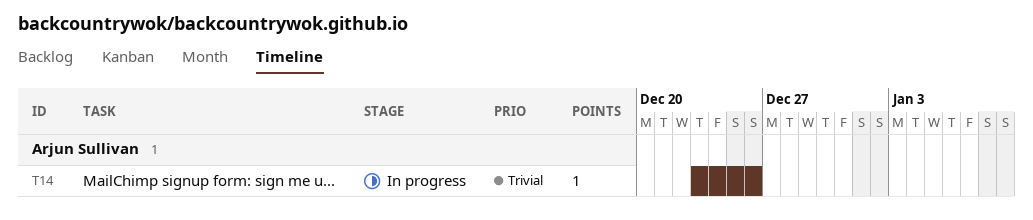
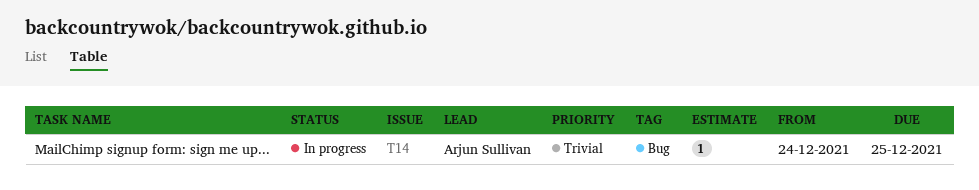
T14, start: Dec 23 -> Dec 24
T14, due: Dec 26 -> Dec 25

